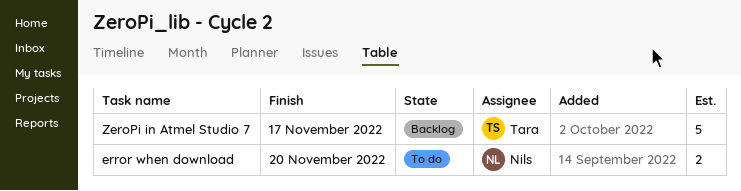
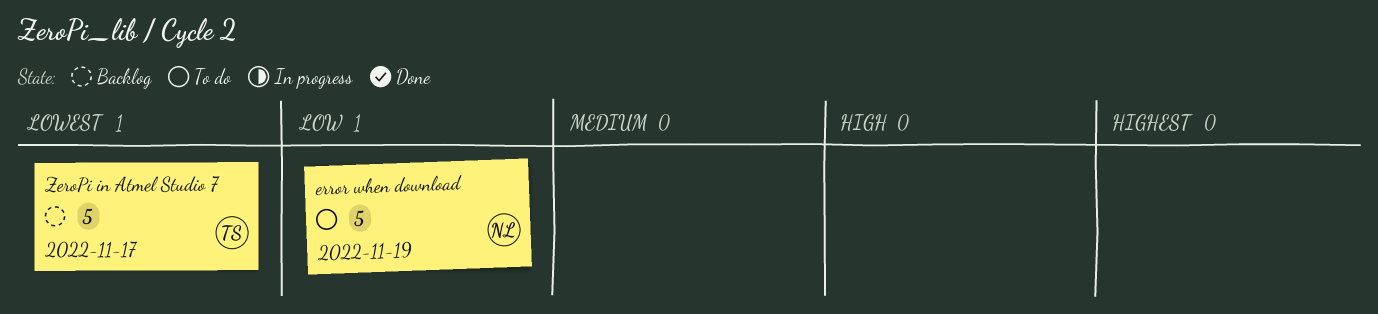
error when download, estimate: 2 -> 5
error when download, due: Nov 20 -> Nov 19

